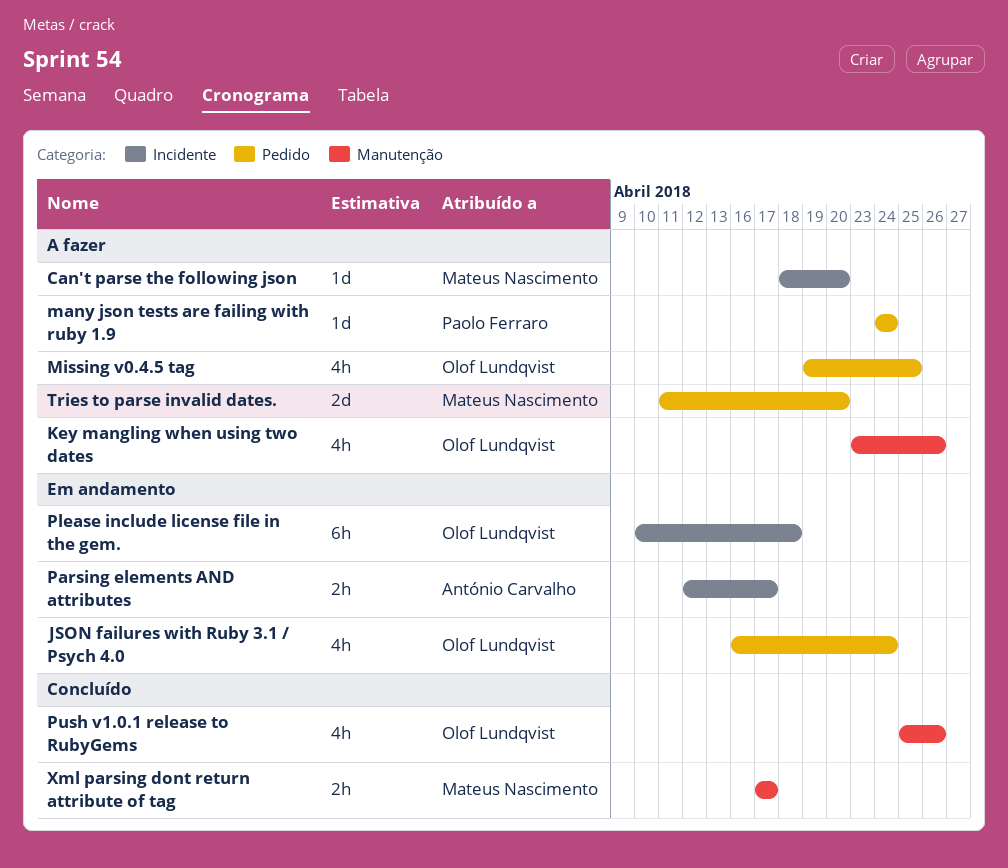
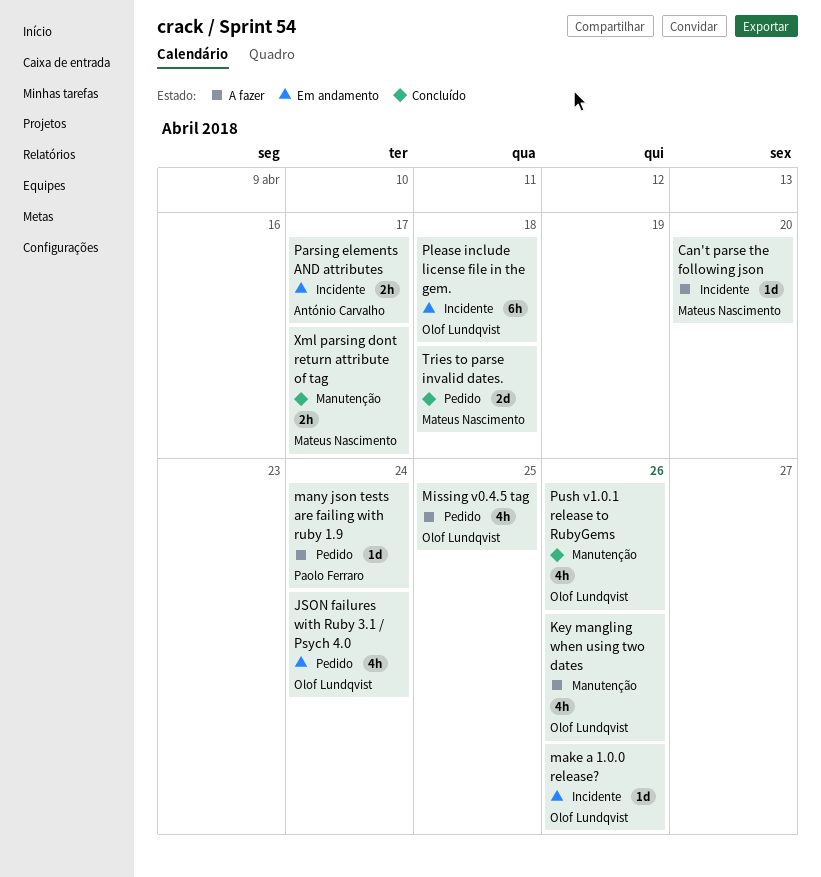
make a 1.0.0 release?: none -> present
Tries to parse invalid dates., status: A fazer -> Concluído
Tries to parse invalid dates., due: Apr 20 -> Apr 18

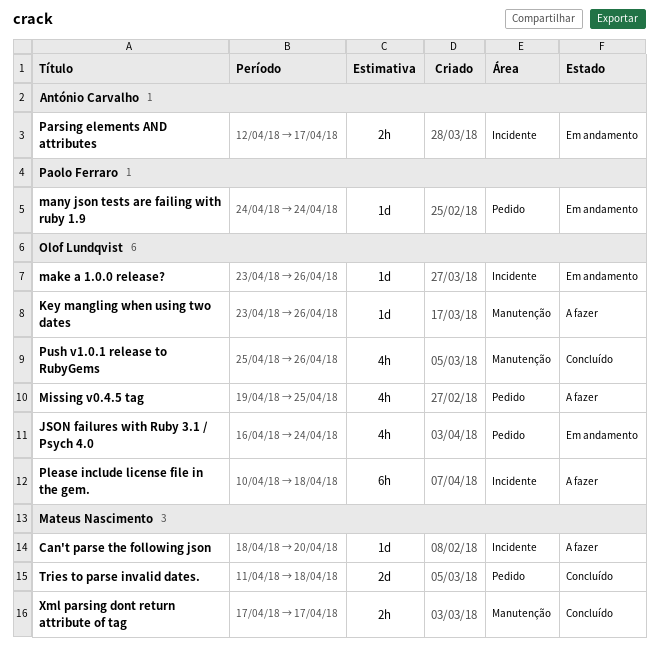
Key mangling when using two dates, estimate: 4h -> 1d
many json tests are failing with ruby 1.9, status: A fazer -> Em andamento
Please include license file in the gem., status: Em andamento -> A fazer

